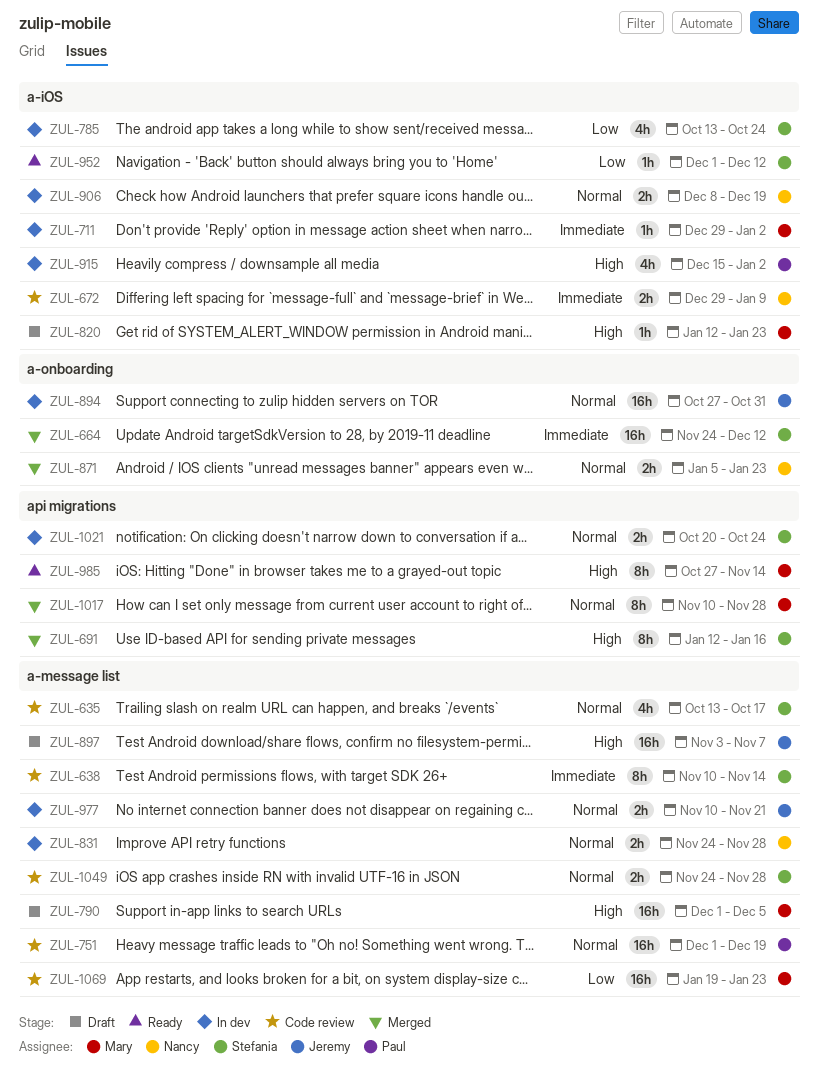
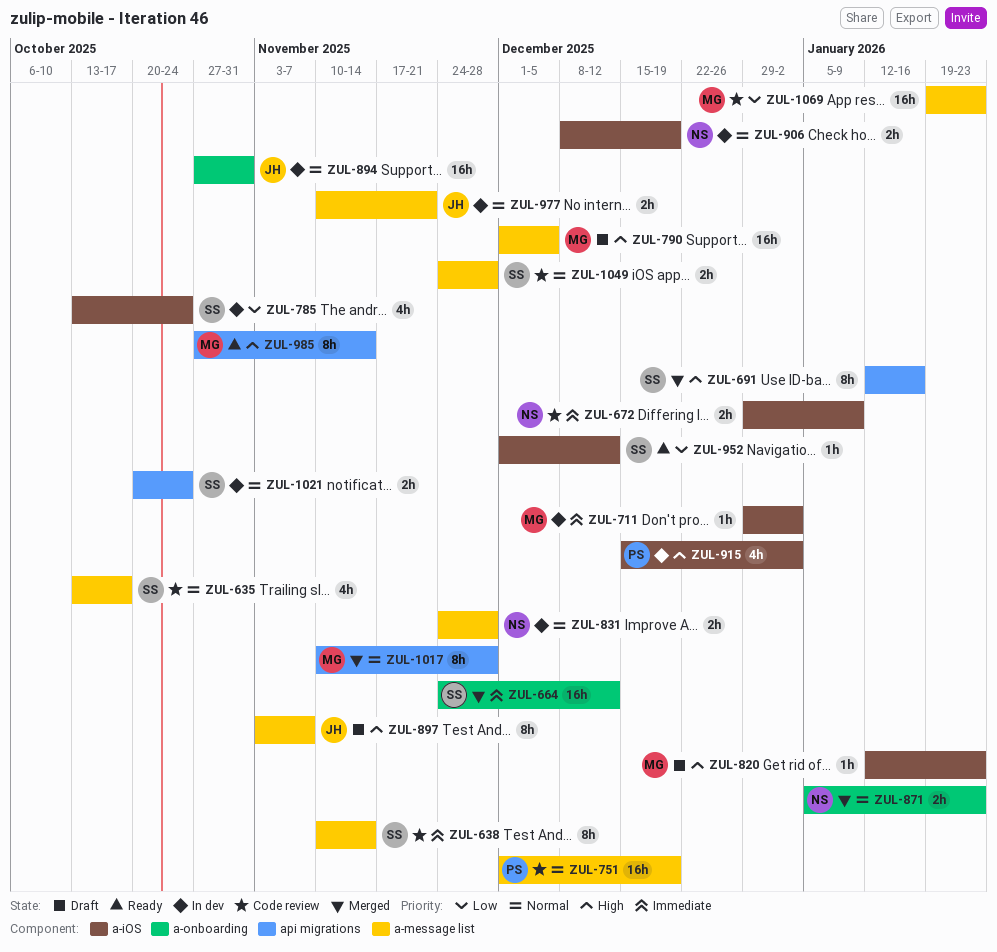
ZUL-897, estimate: 16h -> 8h

